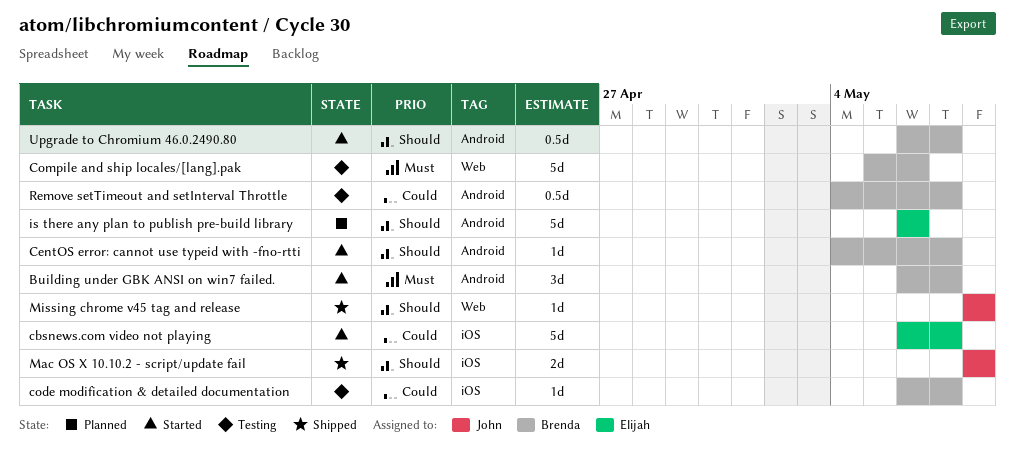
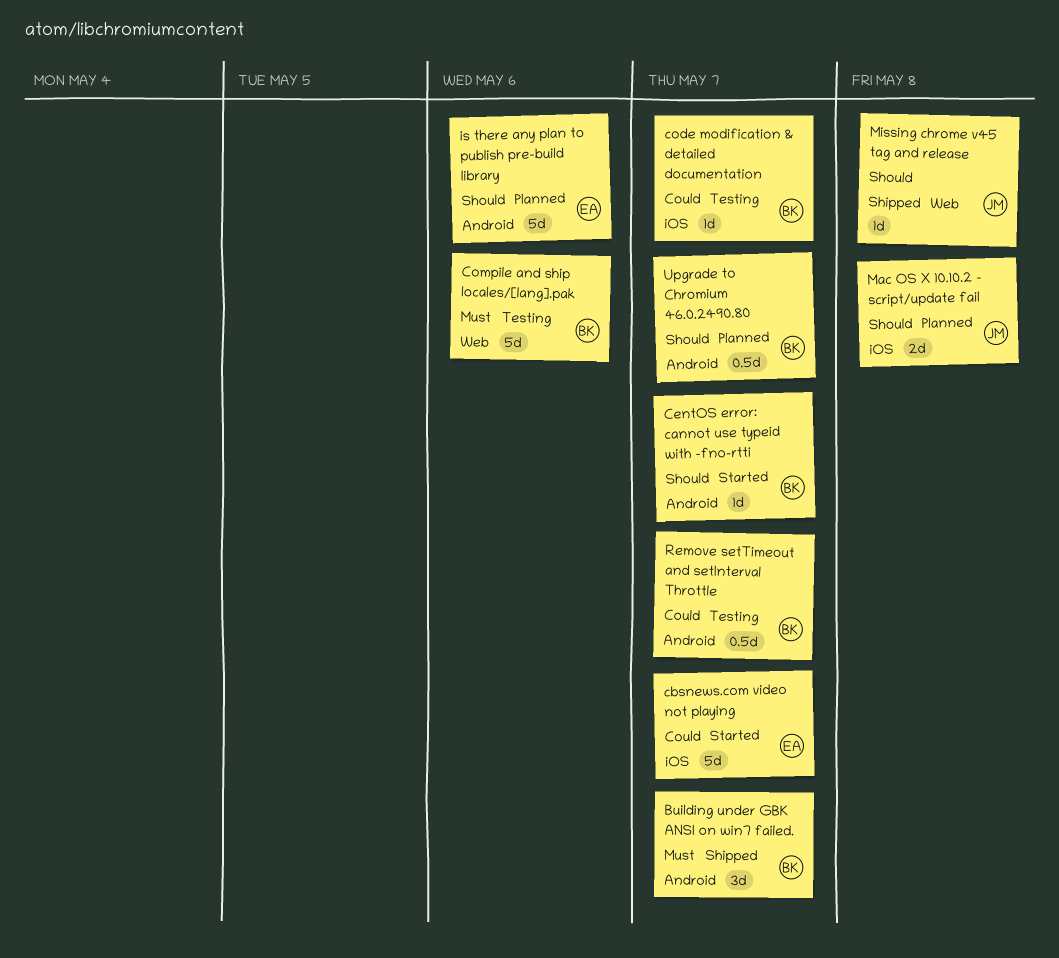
Building under GBK ANSI on win7 failed., status: Started -> Shipped
Mac OS X 10.10.2 - script/update fail, status: Shipped -> Planned
Upgrade to Chromium 46.0.2490.80, status: Started -> Planned

